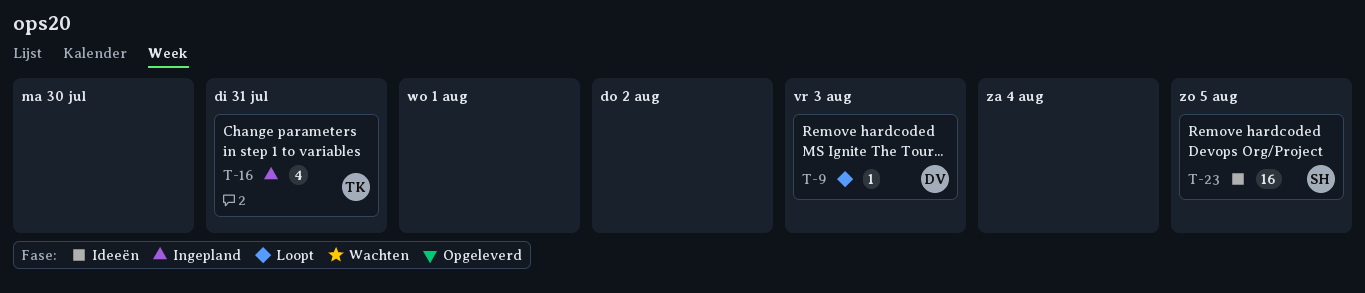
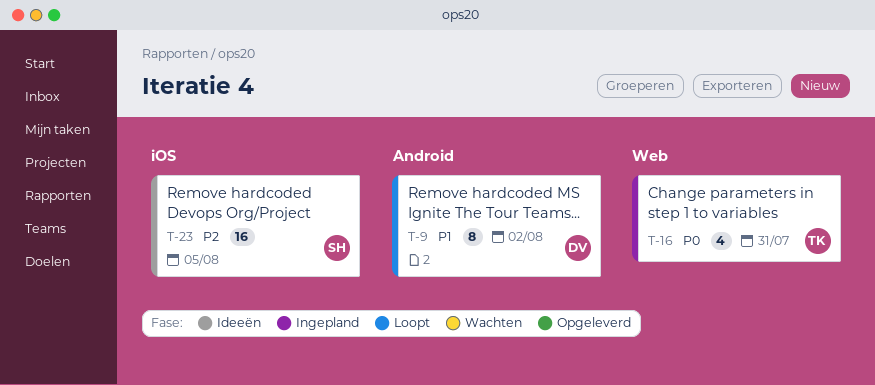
T-9, estimate: 1 -> 8
T-9, due: Aug 3 -> Aug 2

